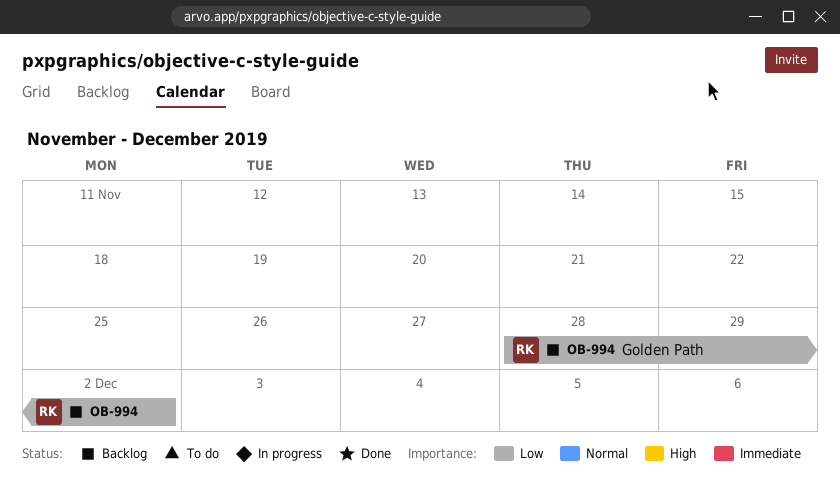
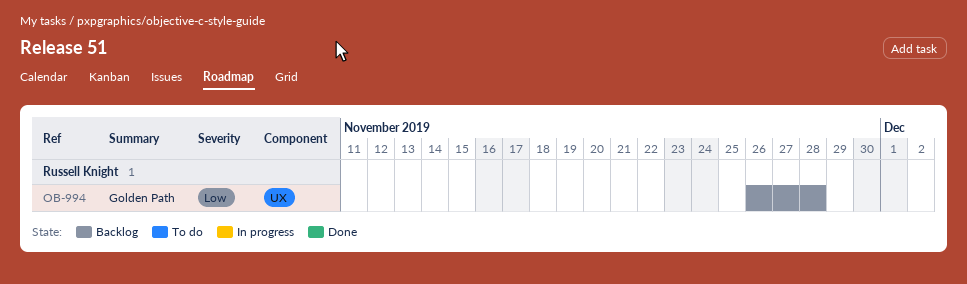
OB-994, start: Nov 28 -> Nov 26
OB-994, due: Dec 2 -> Nov 28

